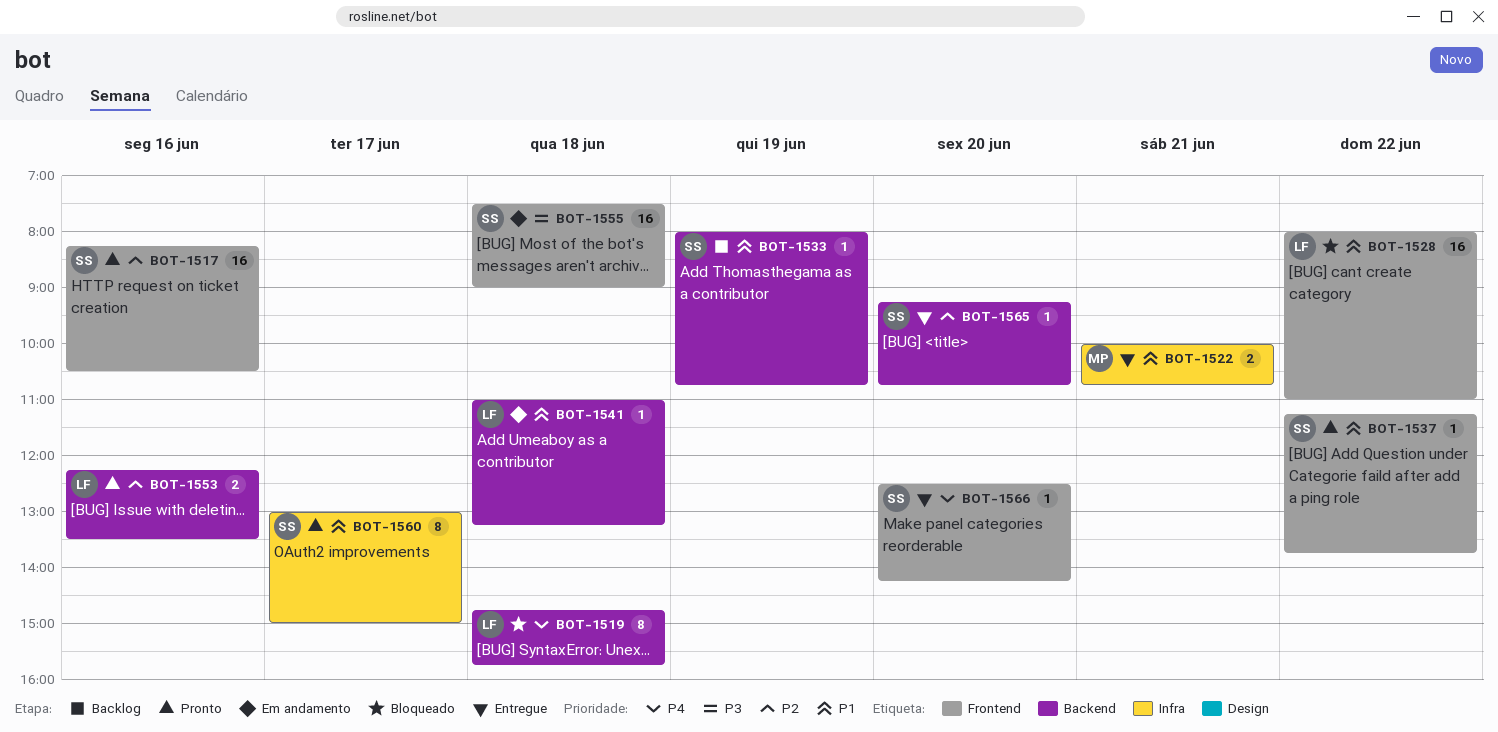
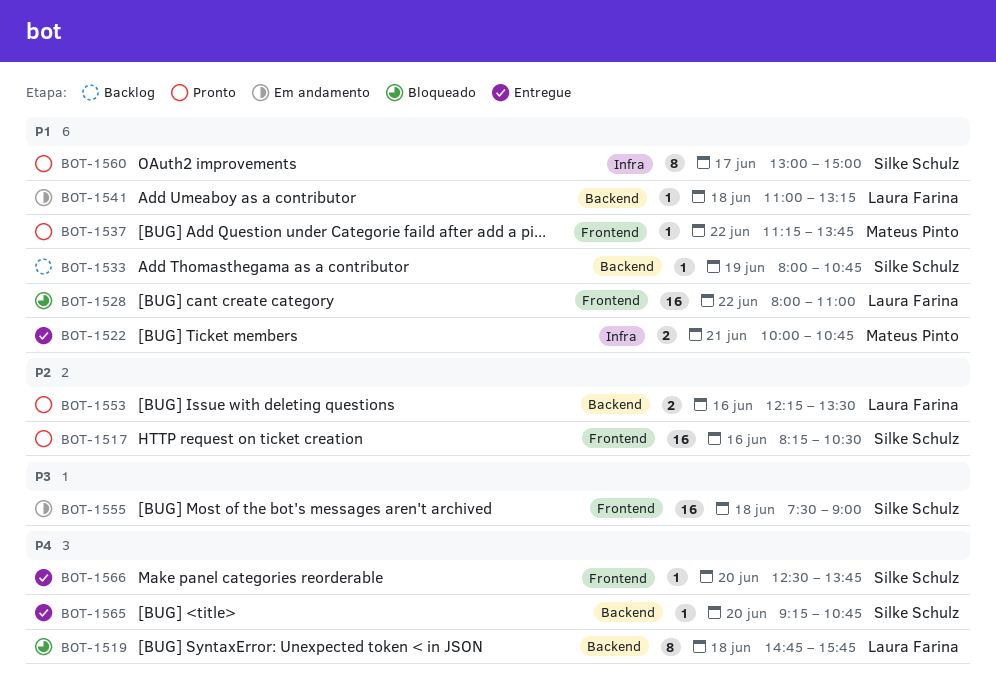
BOT-1537, owner: Silke Schulz -> Mateus Pinto
BOT-1565, priority: P2 -> P4
BOT-1566, ends: 14:15 -> 13:45

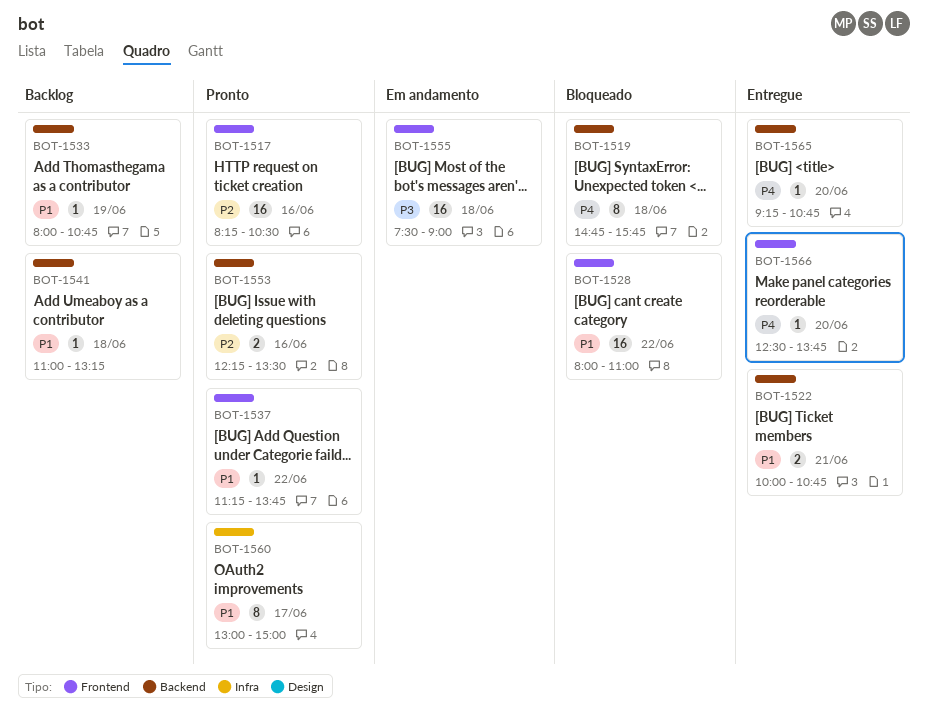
BOT-1522, label: Infra -> Backend
BOT-1541, status: Em andamento -> Backlog

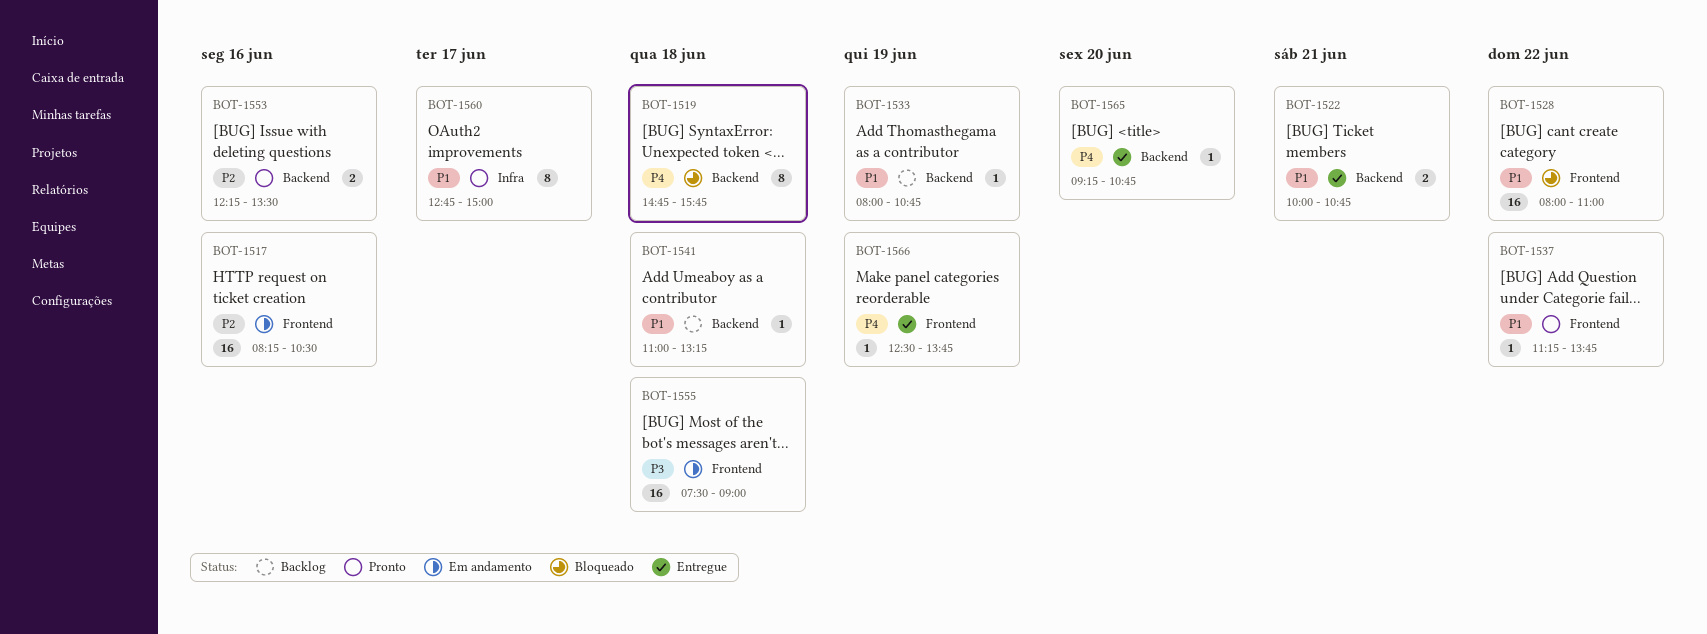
BOT-1517, status: Pronto -> Em andamento
BOT-1560, begins: 13:00 -> 12:45
BOT-1566, day: Jun 20 -> Jun 19

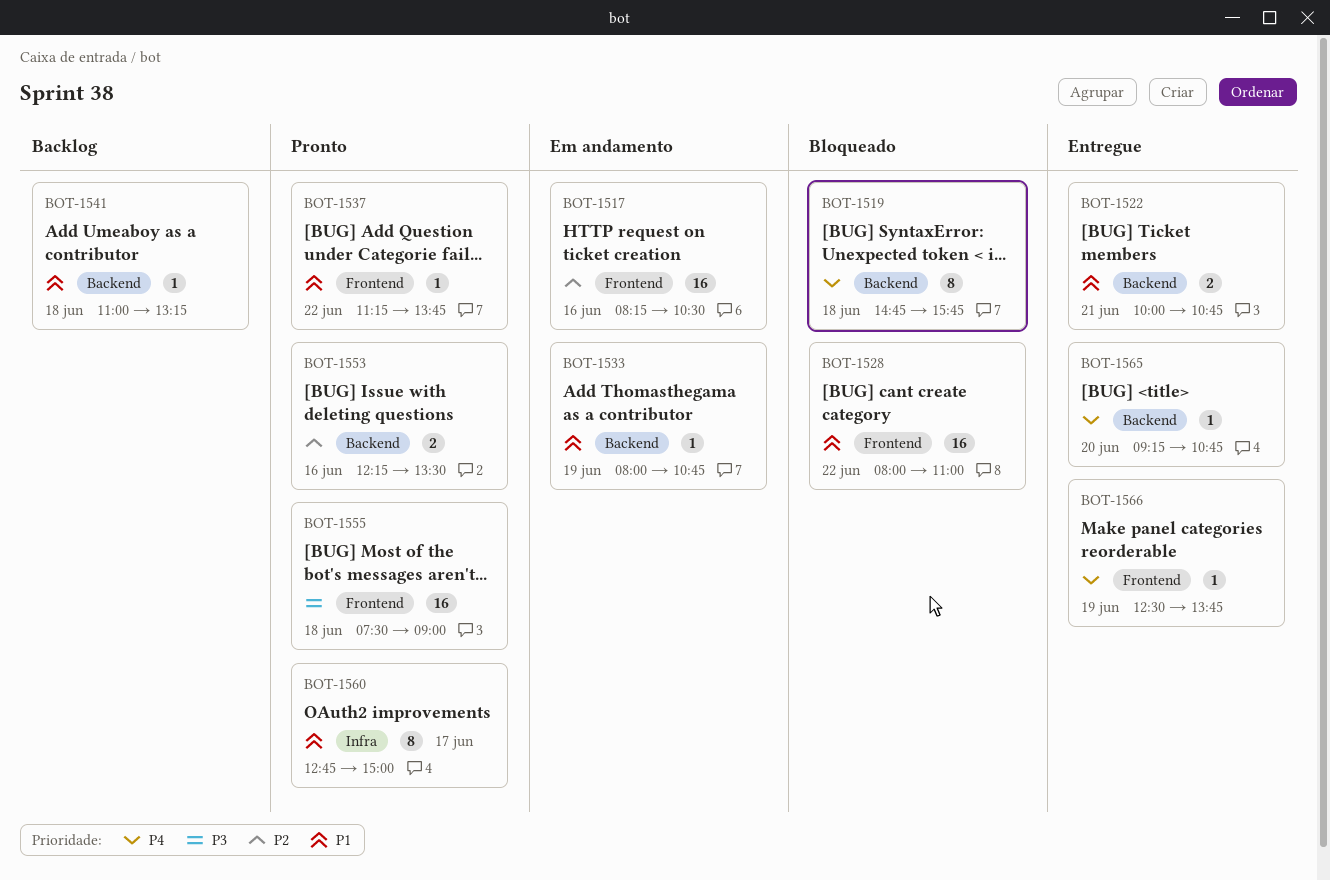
BOT-1533, status: Backlog -> Em andamento
BOT-1555, status: Em andamento -> Pronto

